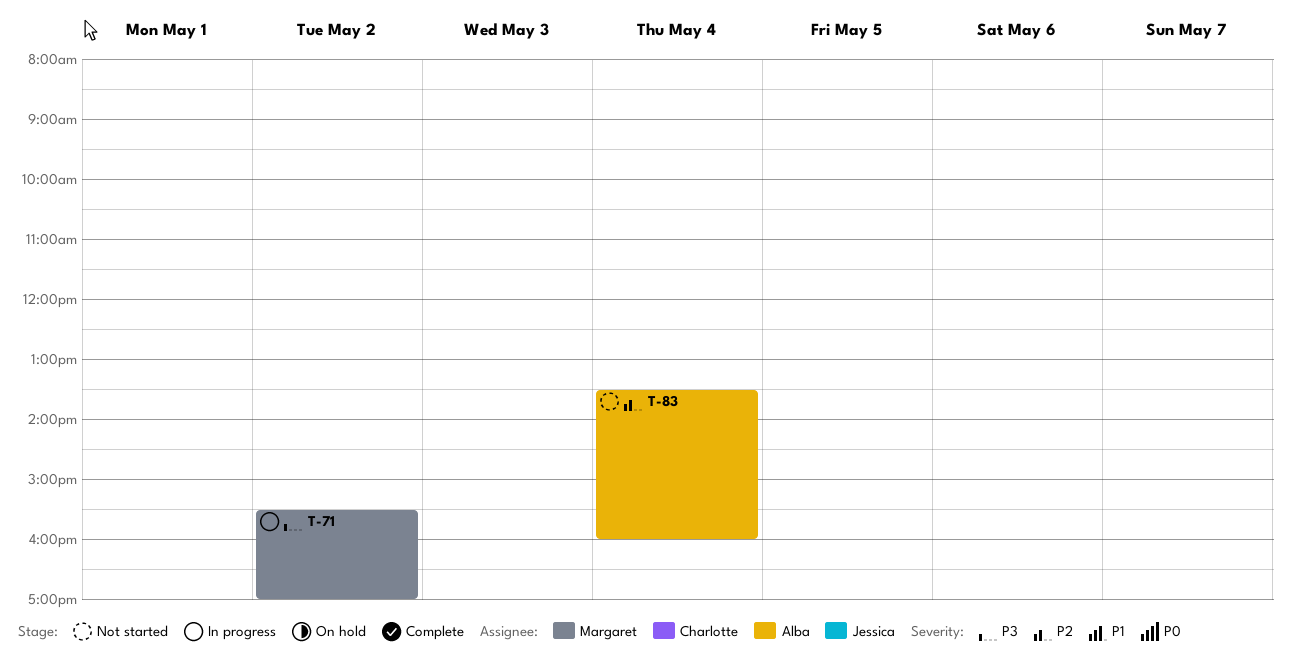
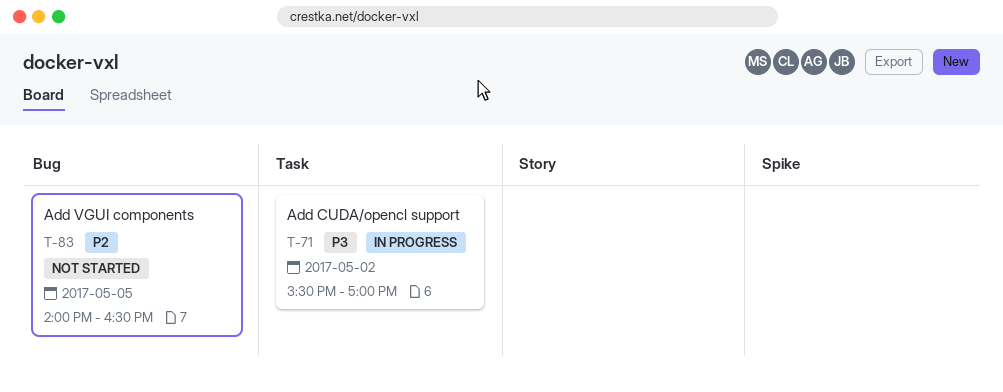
T-83, day: May 4 -> May 5
T-83, begins: 13:30 -> 14:00
T-83, ends: 16:00 -> 16:30

